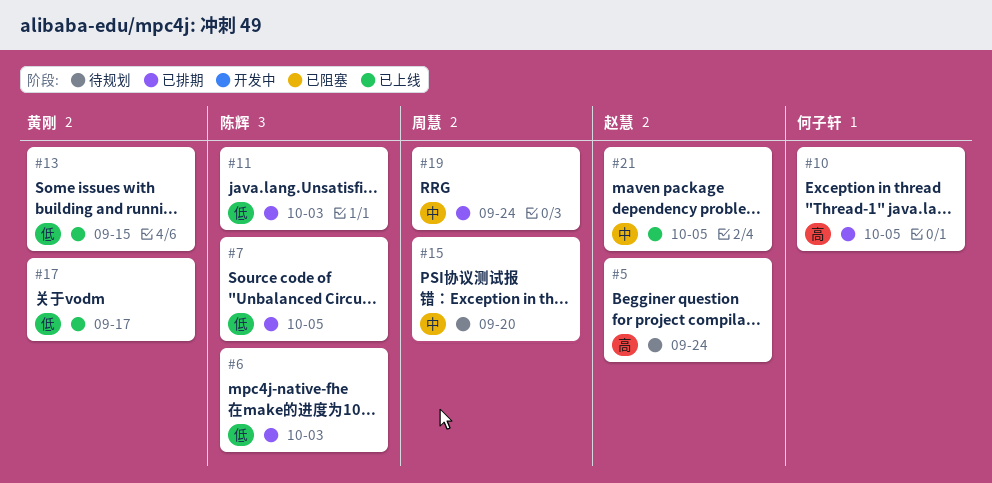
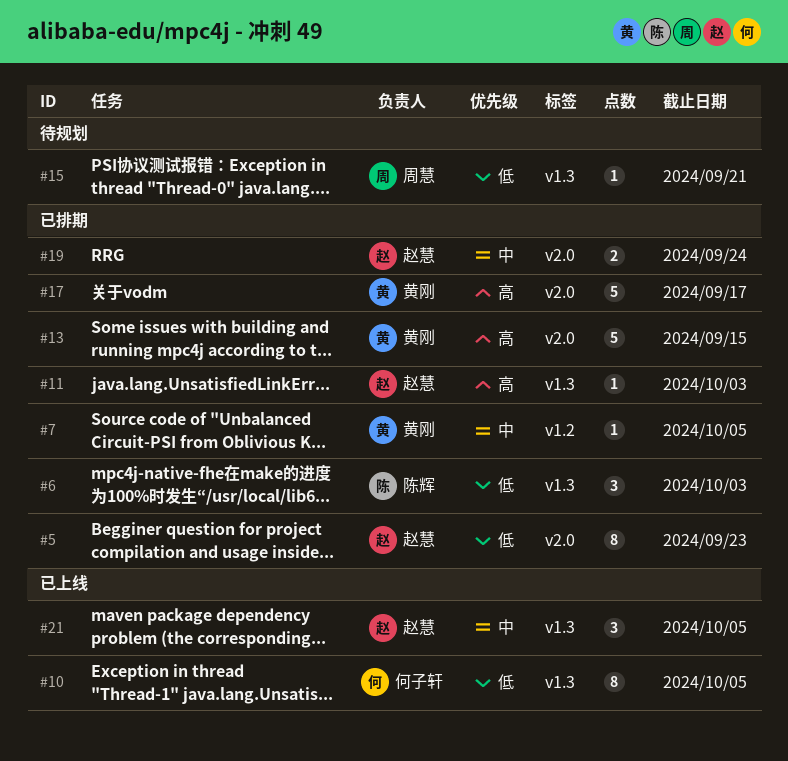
#5, status: 待规划 -> 已排期
#5, priority: 高 -> 低
#5, due: Sep 24 -> Sep 23
#7, owner: 陈辉 -> 黄刚
#7, priority: 低 -> 中
#10, status: 已排期 -> 已上线
#10, priority: 高 -> 低
#11, owner: 陈辉 -> 赵慧
#11, priority: 低 -> 高
#13, status: 已上线 -> 已排期
#13, priority: 低 -> 高
#15, priority: 中 -> 低
#15, due: Sep 20 -> Sep 21
#17, status: 已上线 -> 已排期
#17, priority: 低 -> 高
#19, owner: 周慧 -> 赵慧

